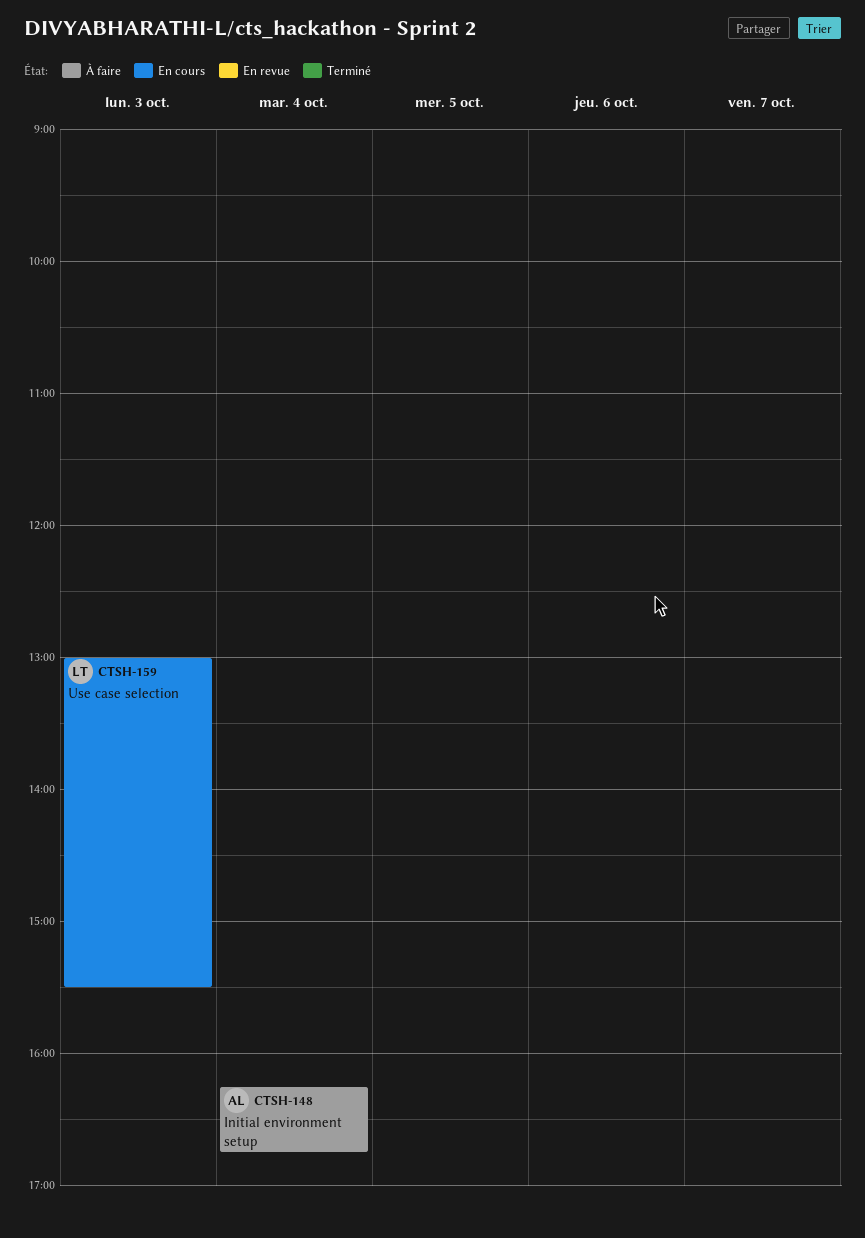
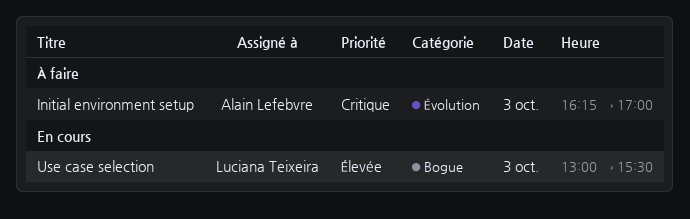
Initial environment setup, day: Oct 4 -> Oct 3
Initial environment setup, ends: 16:45 -> 17:00

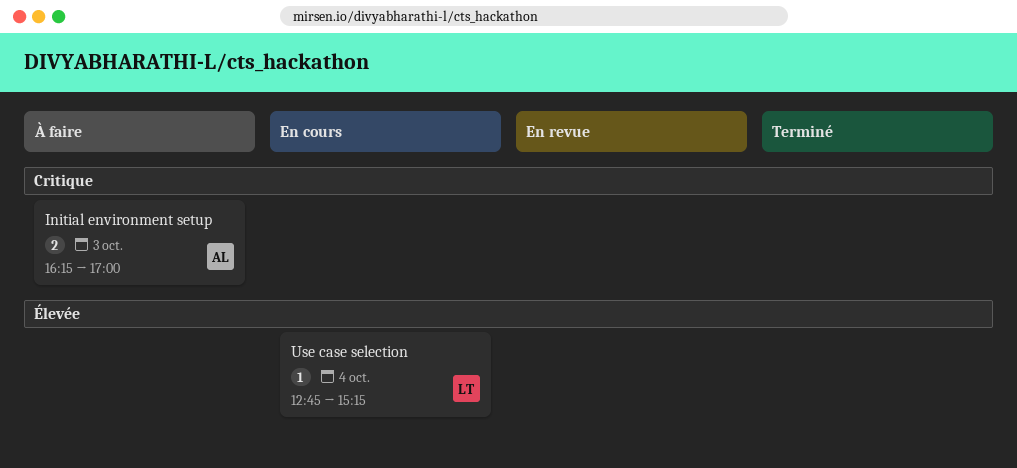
Use case selection, day: Oct 3 -> Oct 4
Use case selection, begins: 13:00 -> 12:45
Use case selection, ends: 15:30 -> 15:15

